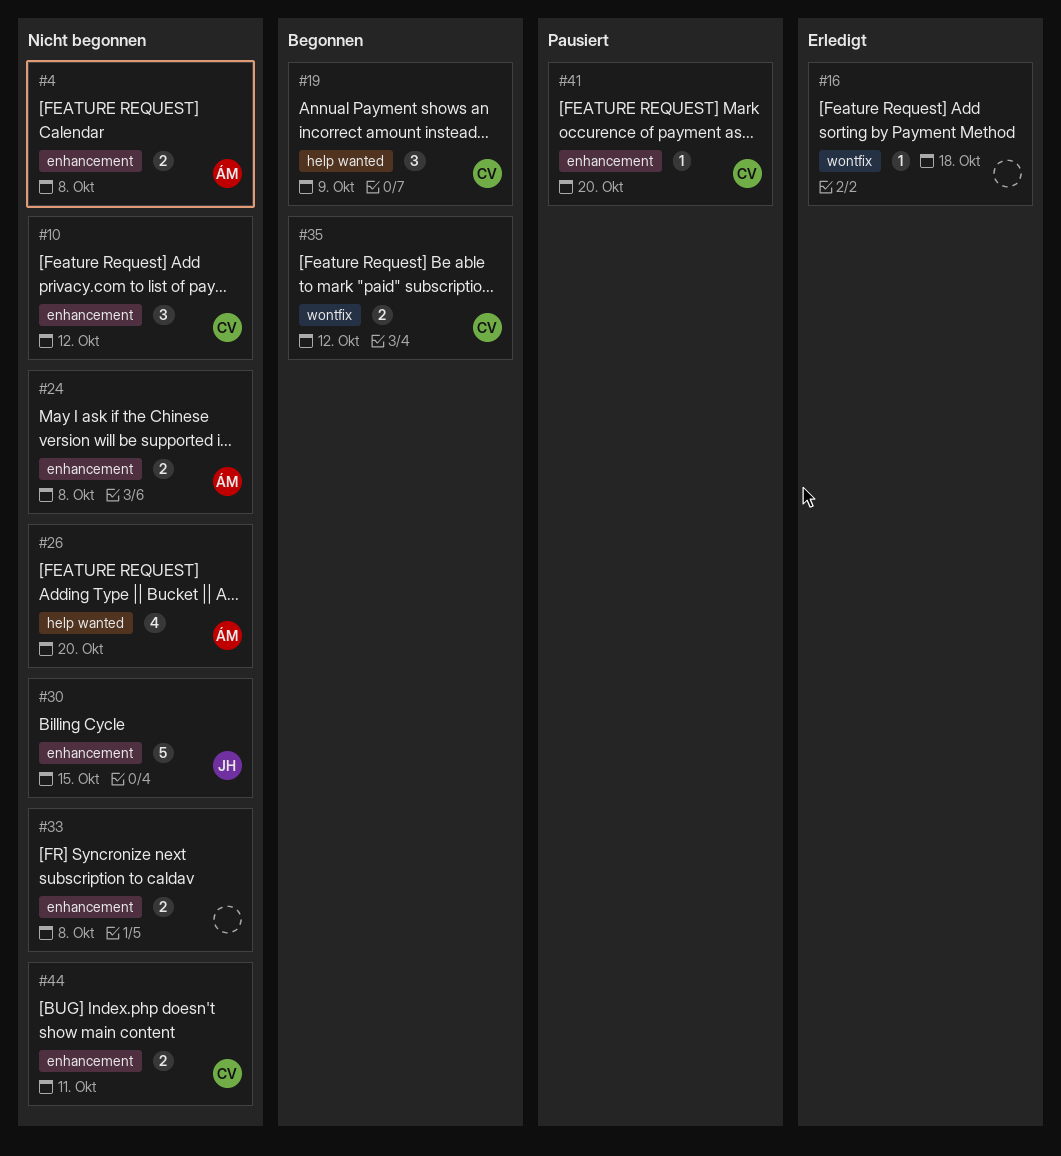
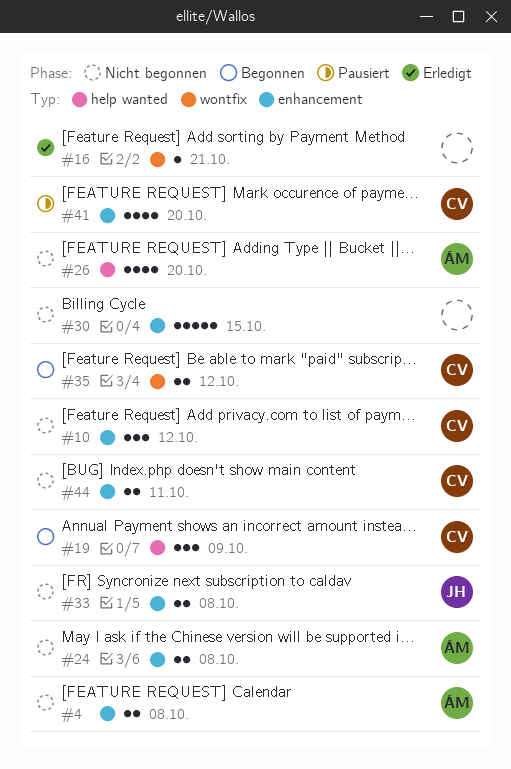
#16, due: Oct 18 -> Oct 21
#30, owner: JH -> none
#33, owner: none -> JH
#41, estimate: 1 -> 4

